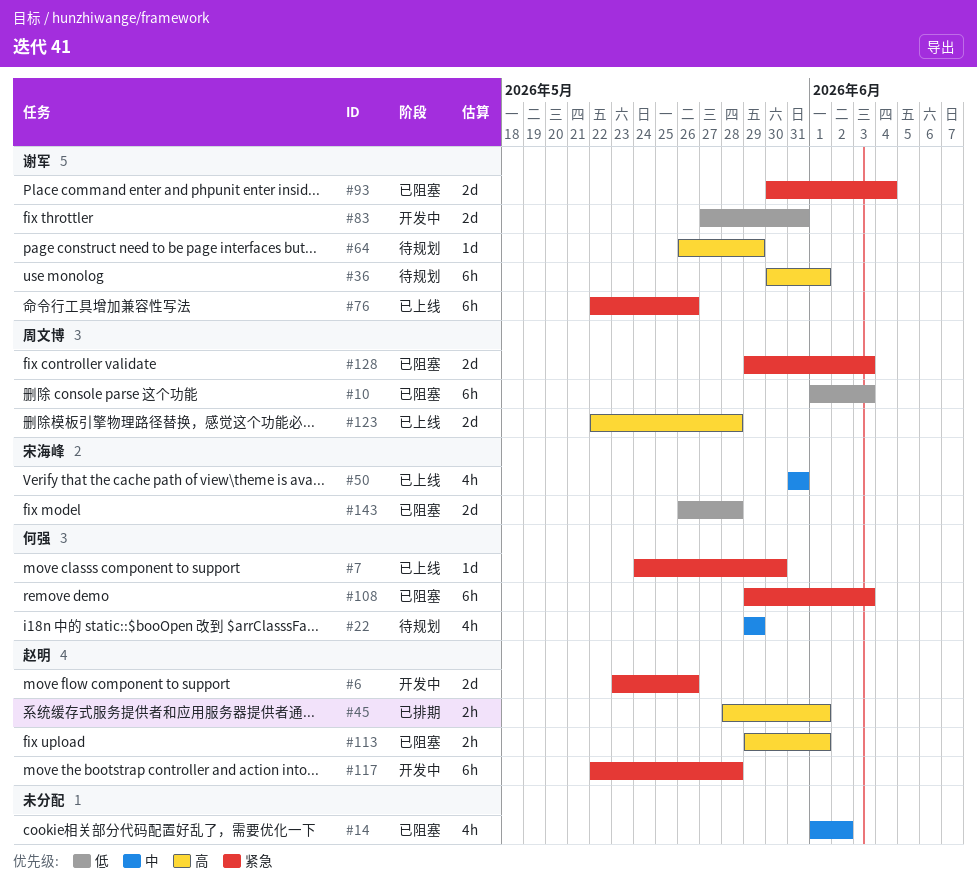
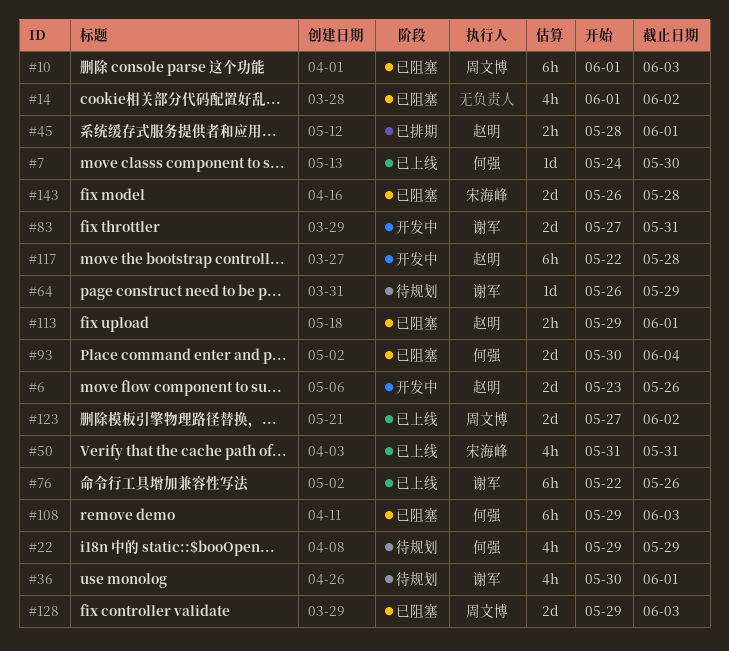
#36, estimate: 6h -> 4h
#93, owner: 谢军 -> 何强
#123, start: May 22 -> May 27
#123, due: May 28 -> Jun 2

